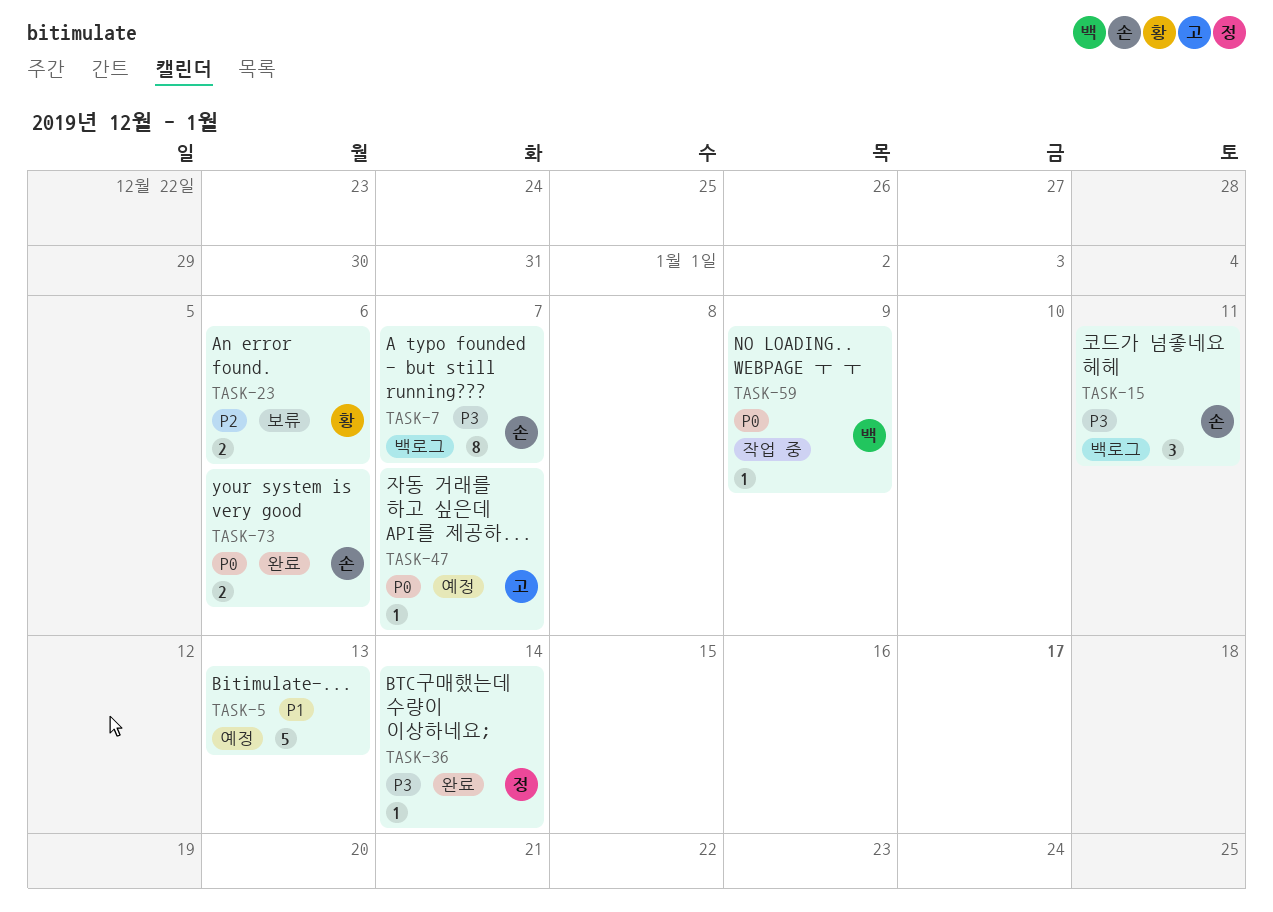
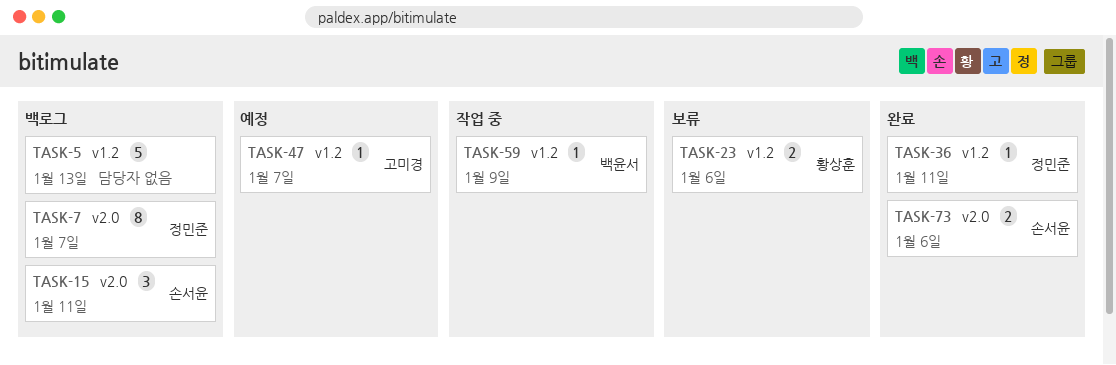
TASK-5, status: 예정 -> 백로그
TASK-7, owner: 손서윤 -> 정민준
TASK-36, due: Jan 14 -> Jan 11

